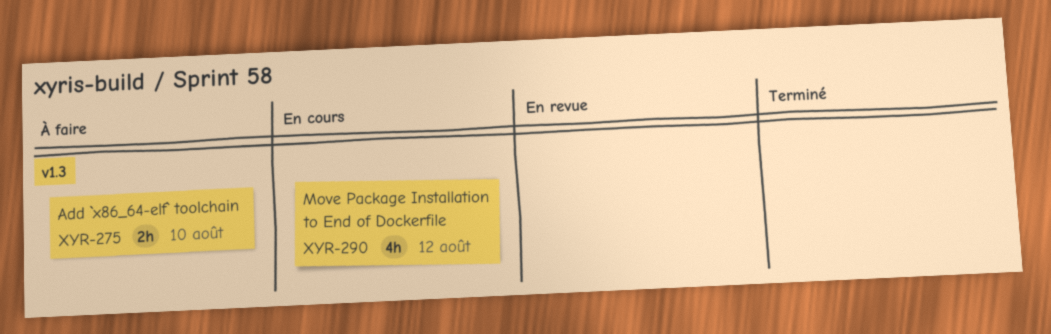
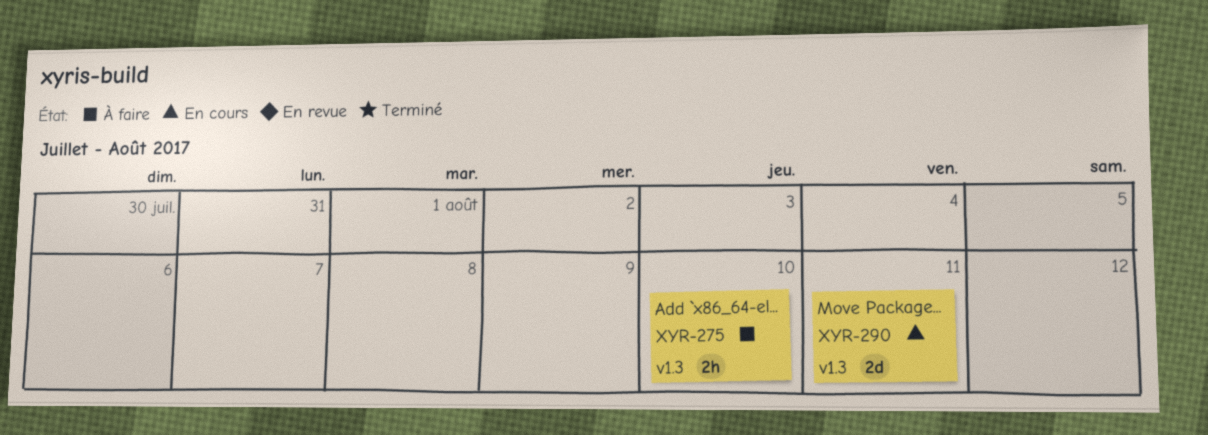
XYR-290, estimate: 4h -> 2d
XYR-290, due: Aug 12 -> Aug 11

